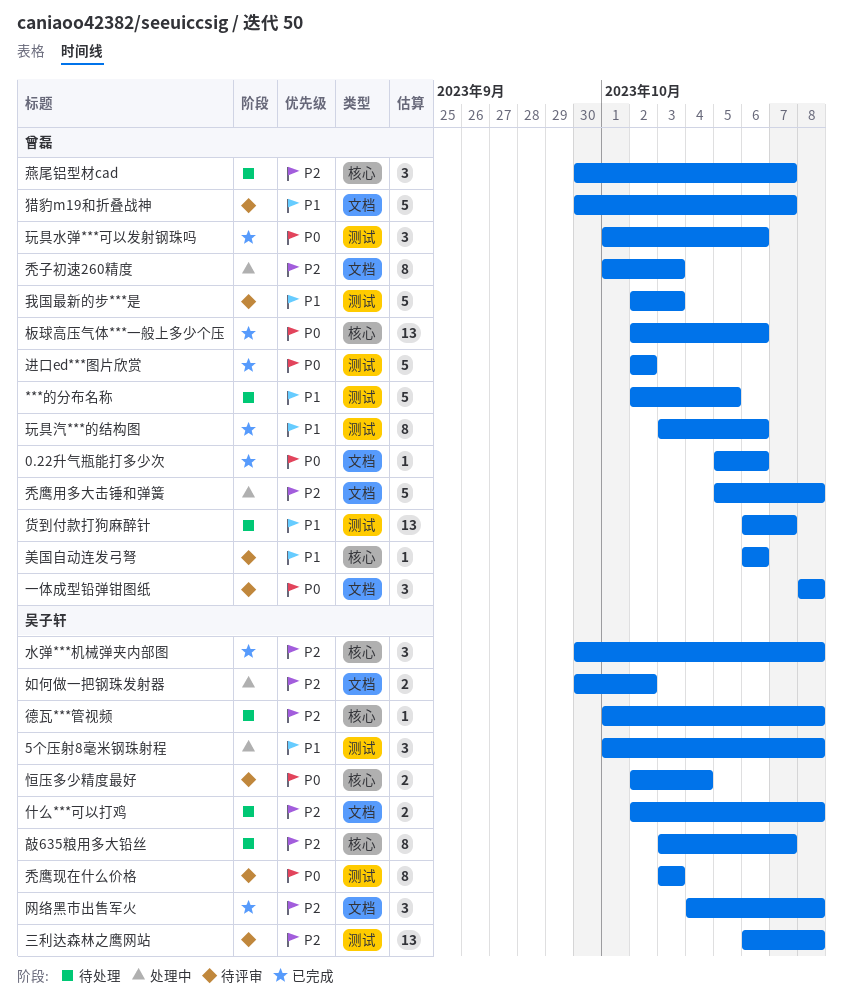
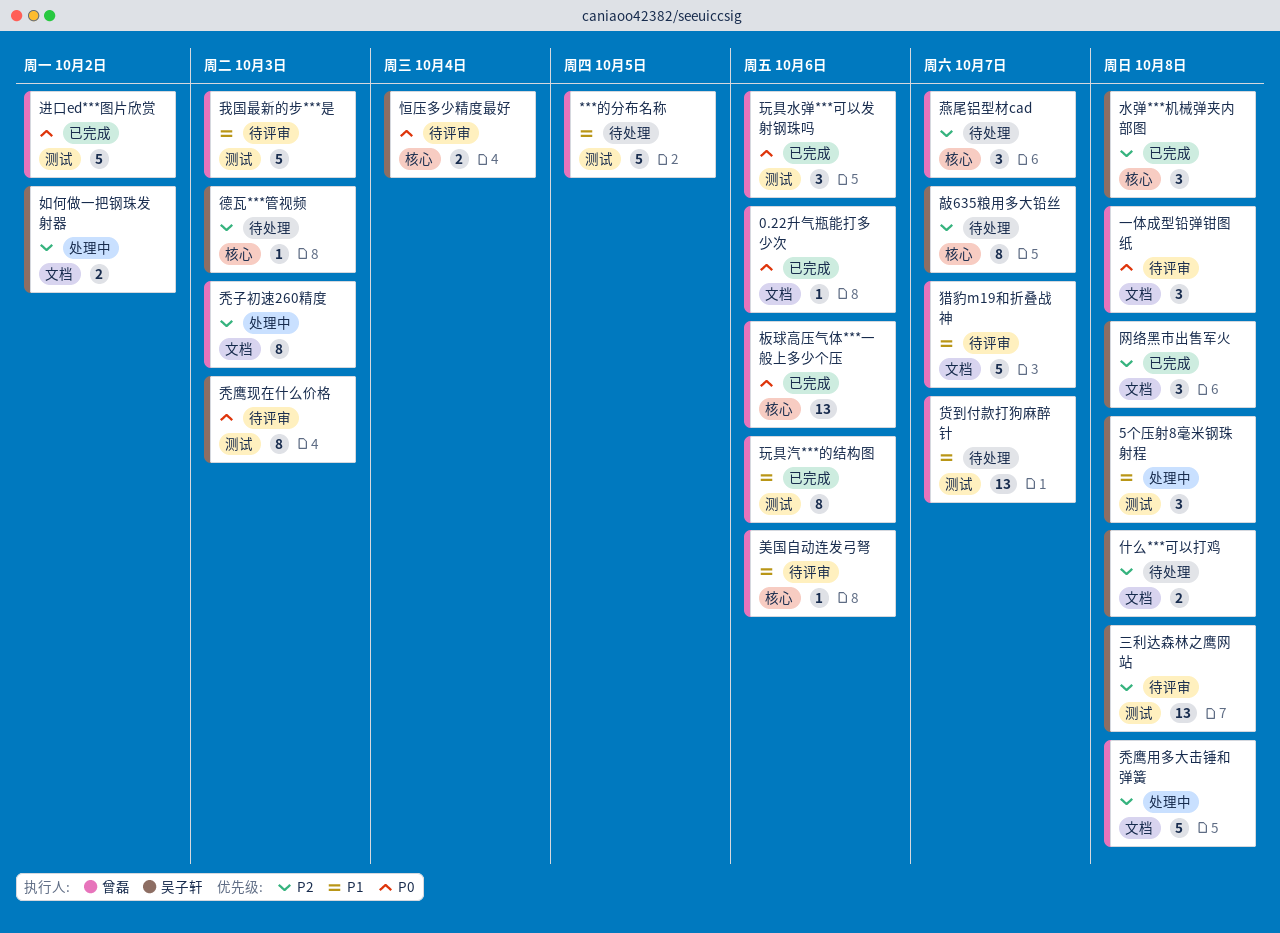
德瓦***管视频, due: Oct 8 -> Oct 3

